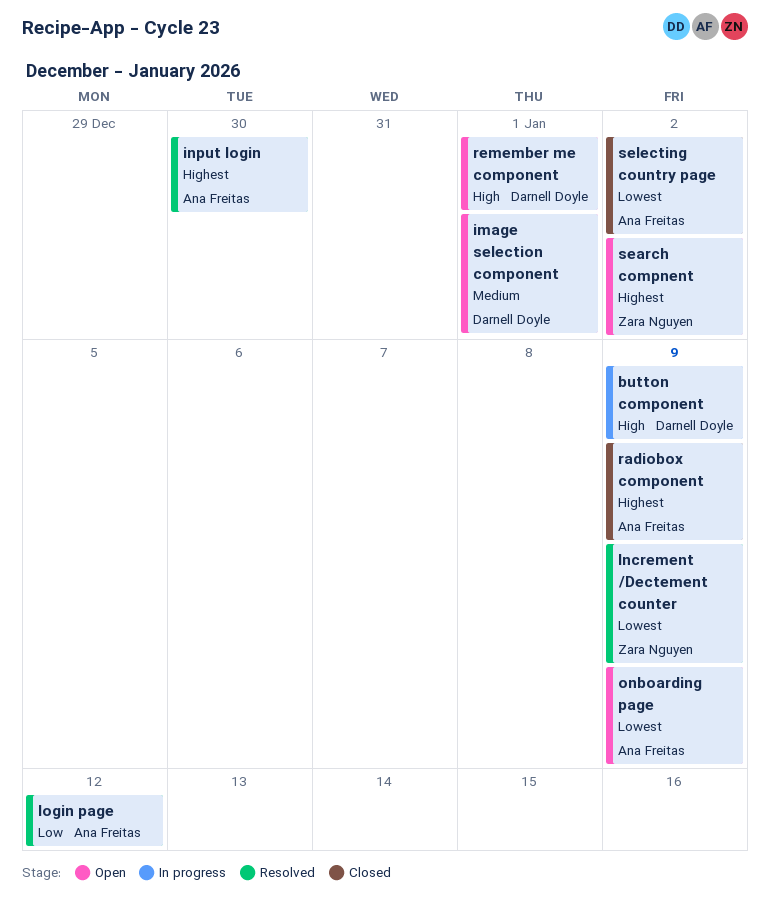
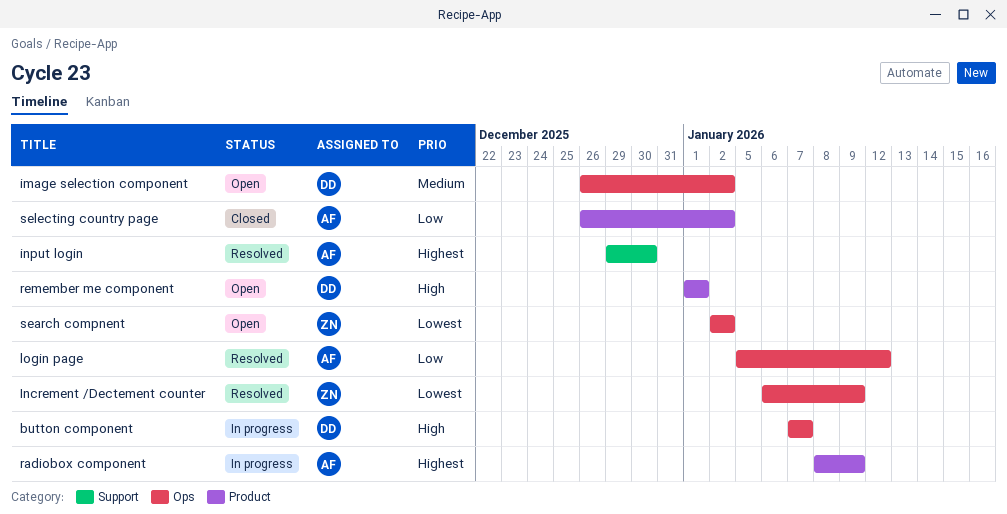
button component, due: Jan 9 -> Jan 7
image selection component, due: Jan 1 -> Jan 2
onboarding page: present -> none
radiobox component, status: Closed -> In progress
search compnent, priority: Highest -> Lowest
selecting country page, priority: Lowest -> Low

